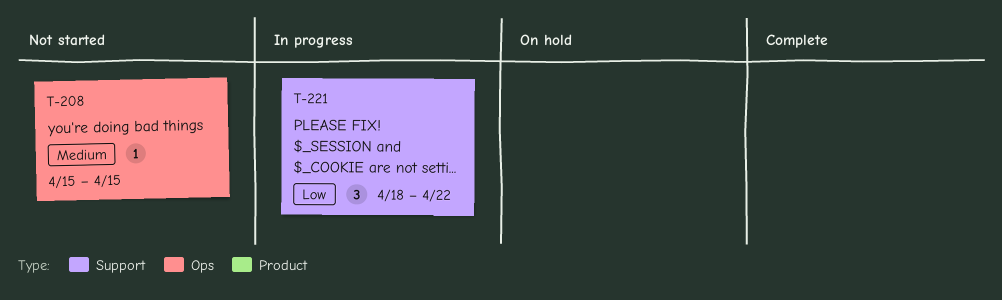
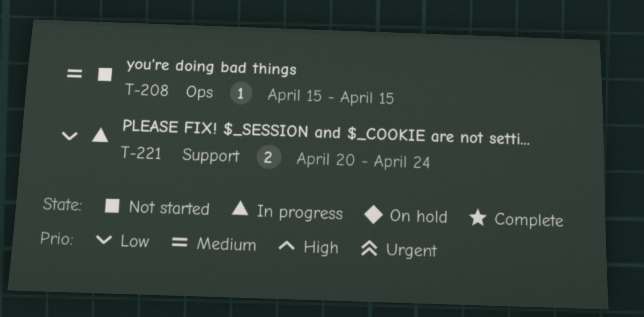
T-221, estimate: 3 -> 2
T-221, start: Apr 18 -> Apr 20
T-221, due: Apr 22 -> Apr 24

